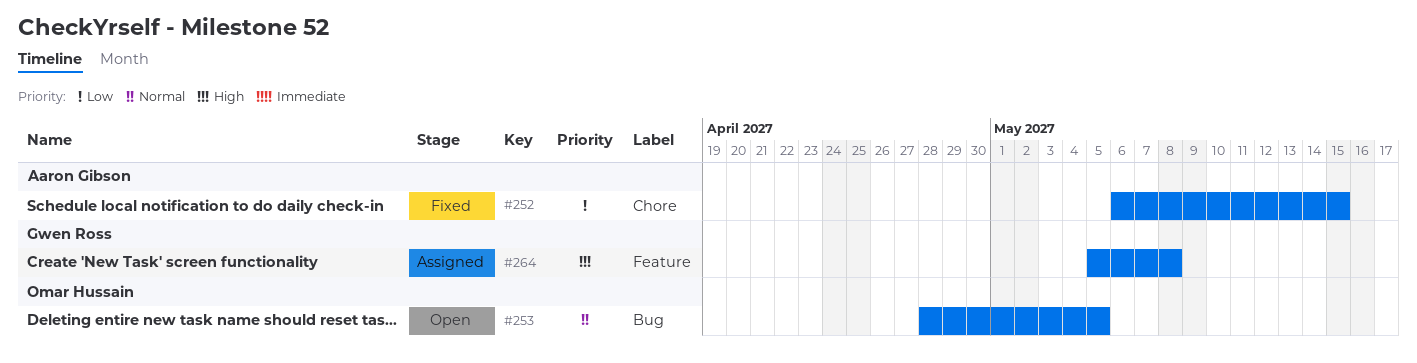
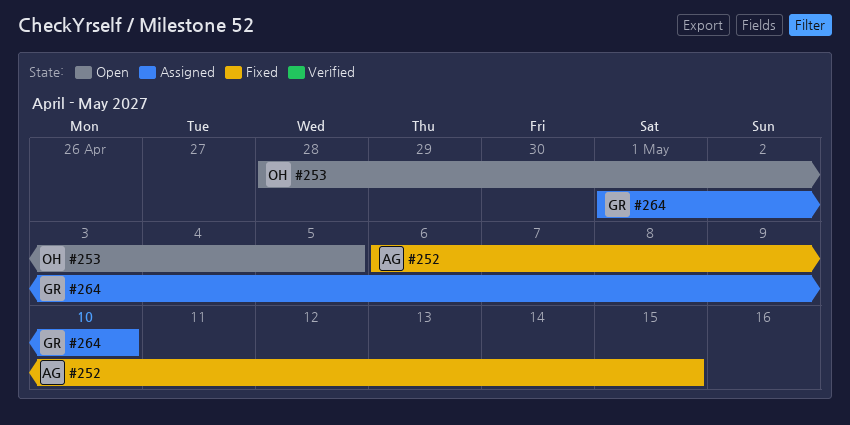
#264, start: May 5 -> May 1
#264, due: May 8 -> May 10

